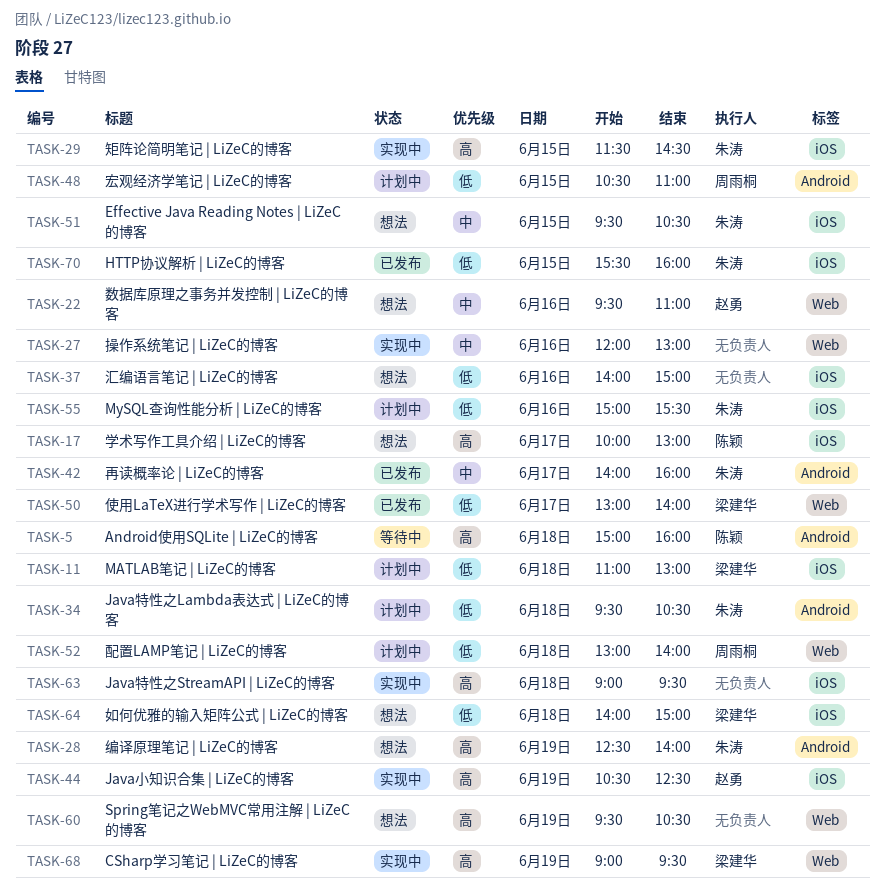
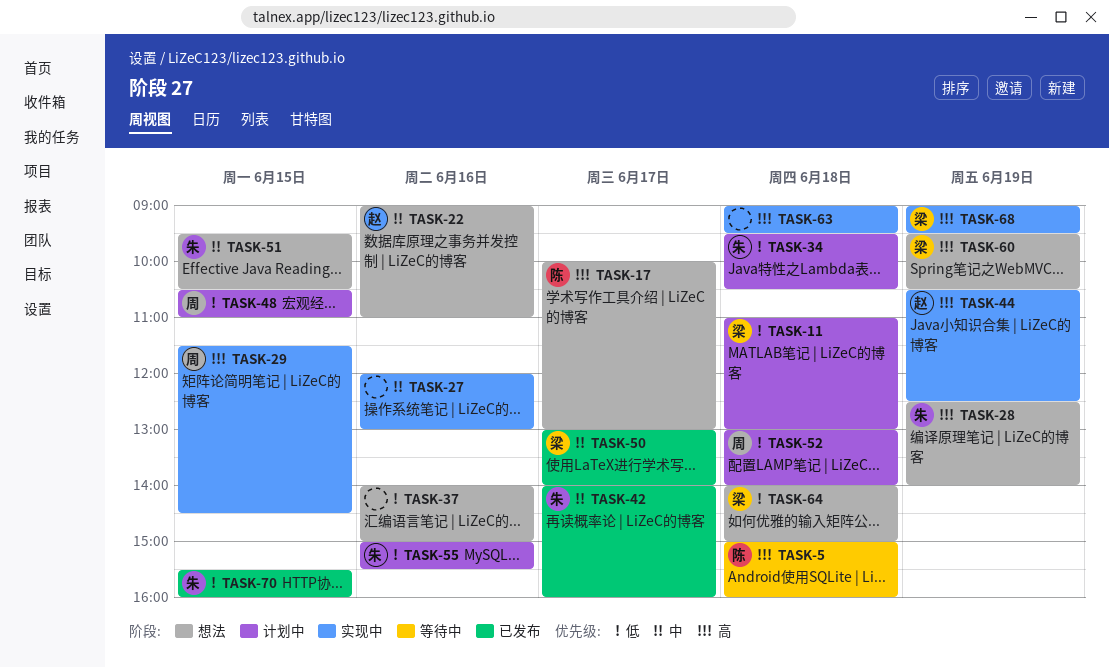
TASK-22, begins: 09:30 -> 09:00
TASK-29, owner: 朱涛 -> 周雨桐
TASK-50, priority: 低 -> 中
TASK-60, owner: none -> 梁建华

